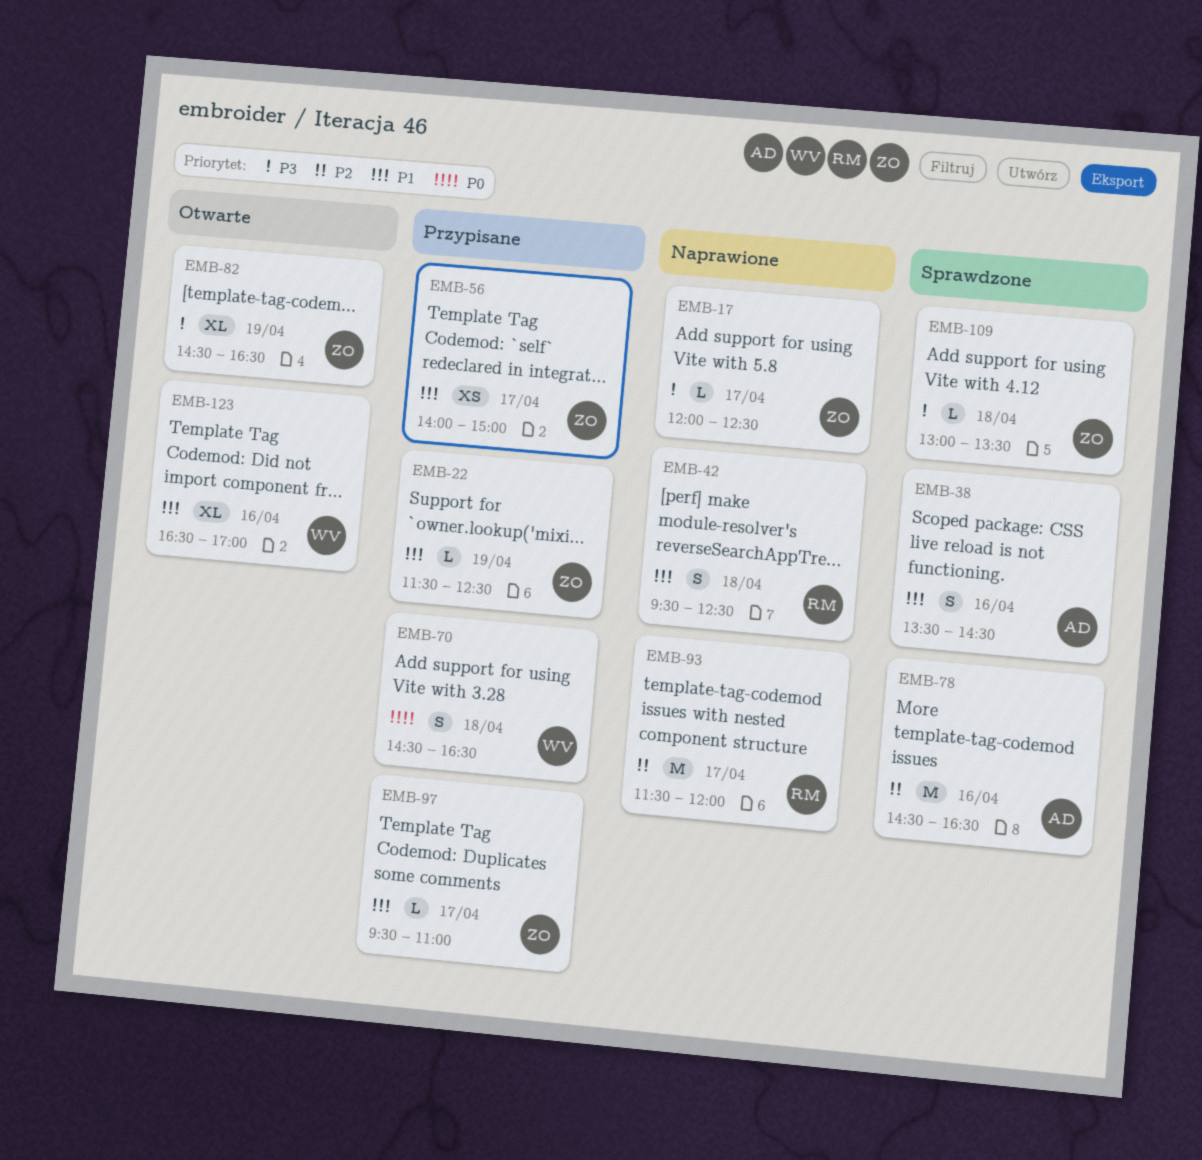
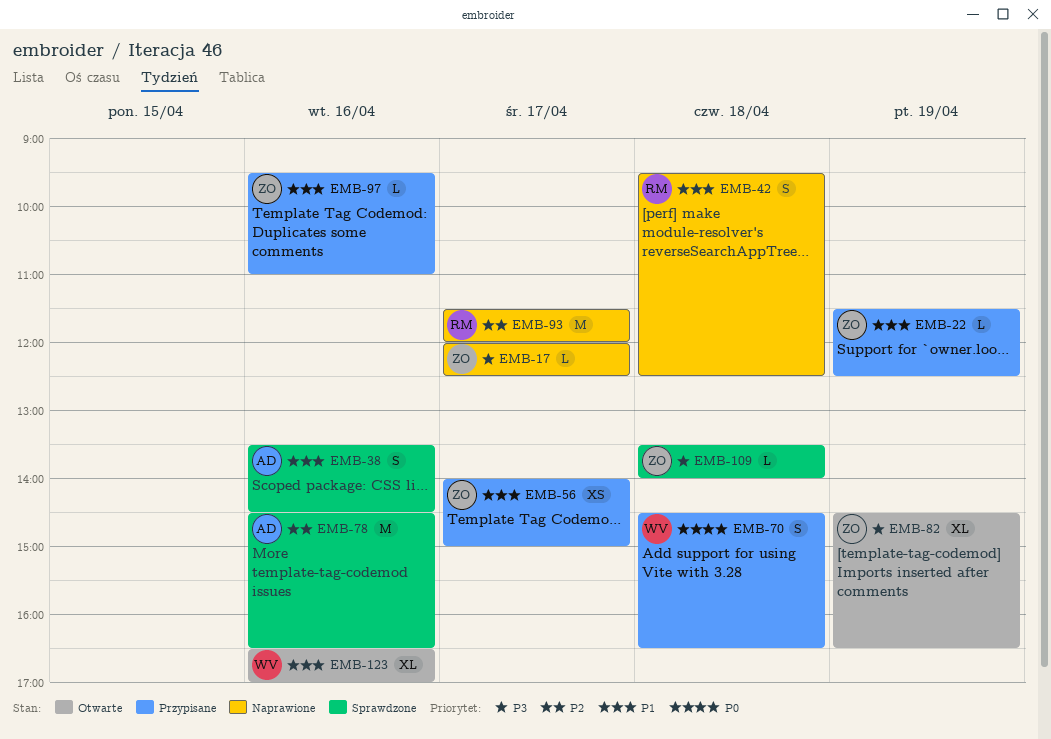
EMB-97, day: Apr 17 -> Apr 16
EMB-109, begins: 13:00 -> 13:30
EMB-109, ends: 13:30 -> 14:00

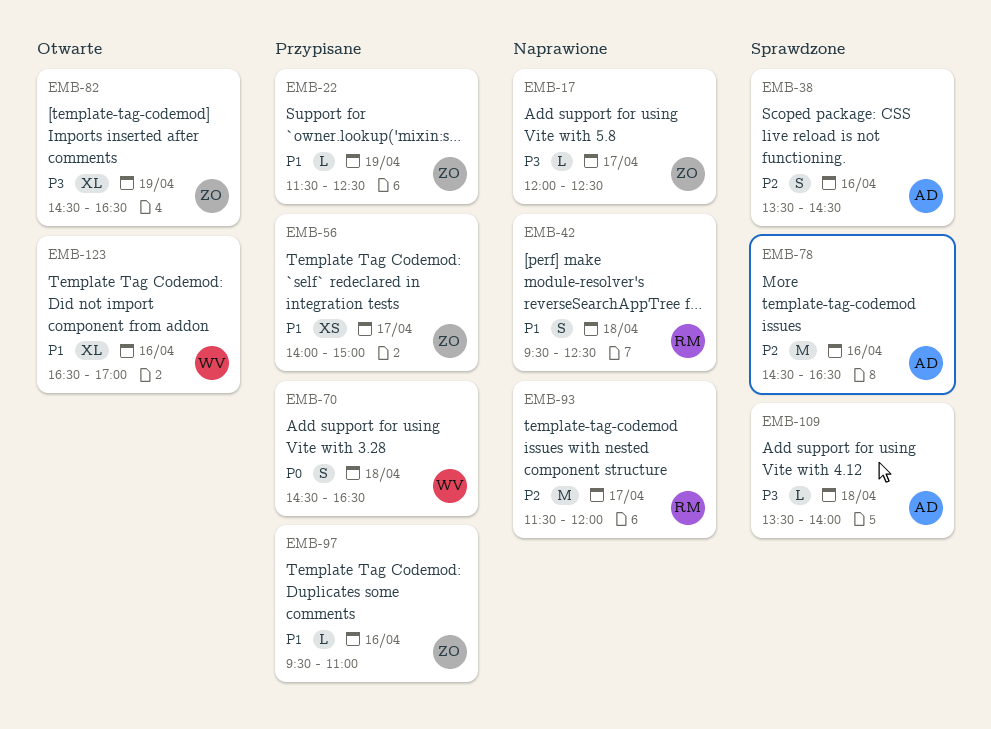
EMB-38, priority: P1 -> P2
EMB-109, owner: ZO -> AD

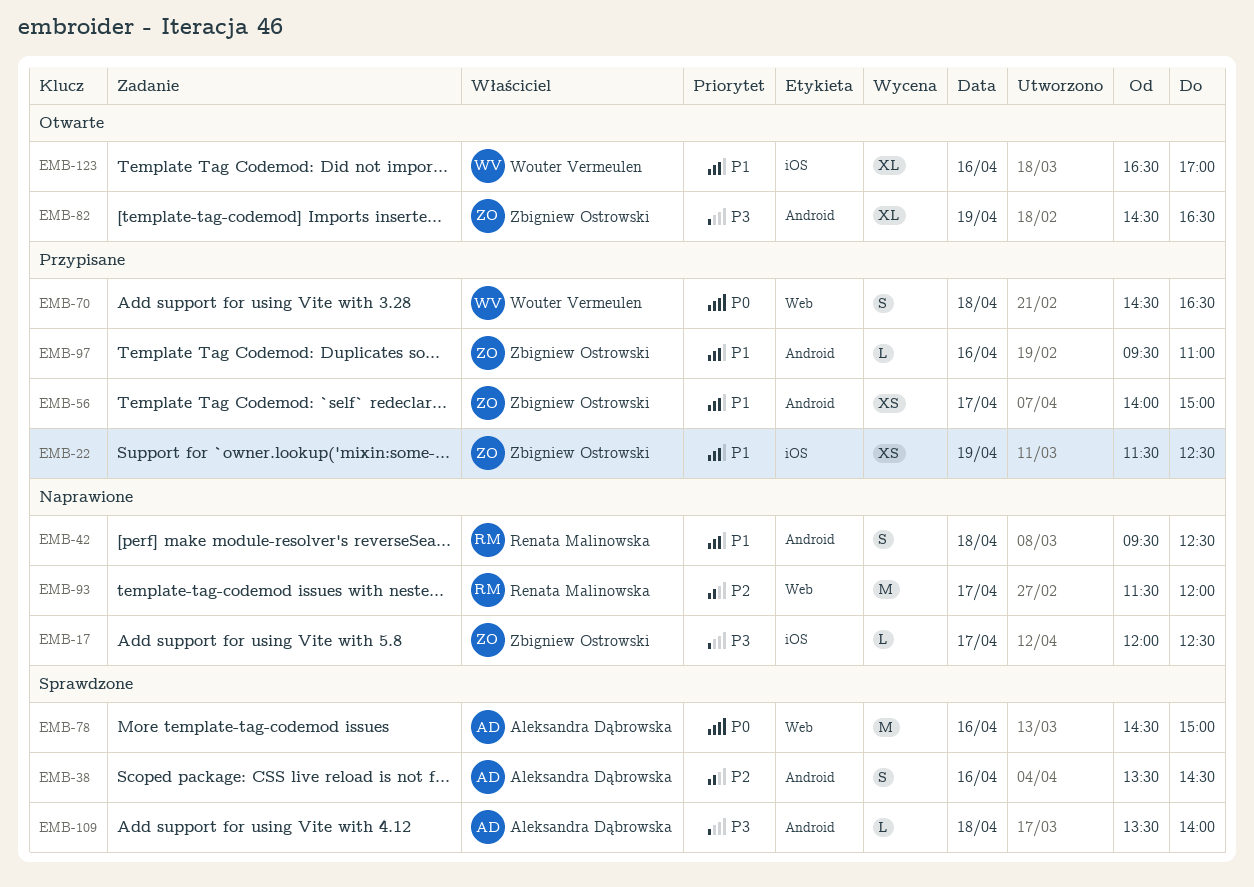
EMB-22, estimate: L -> XS
EMB-78, priority: P2 -> P0
EMB-78, ends: 16:30 -> 15:00

